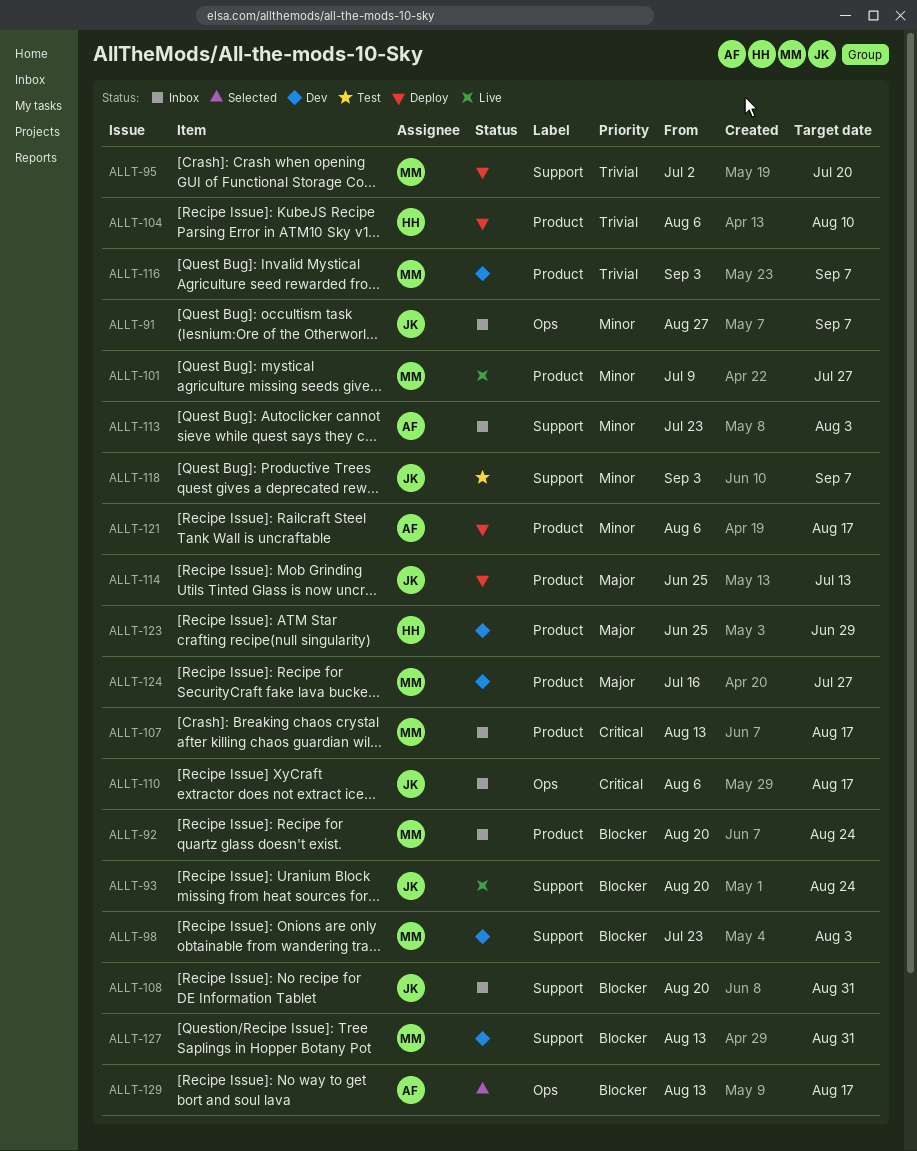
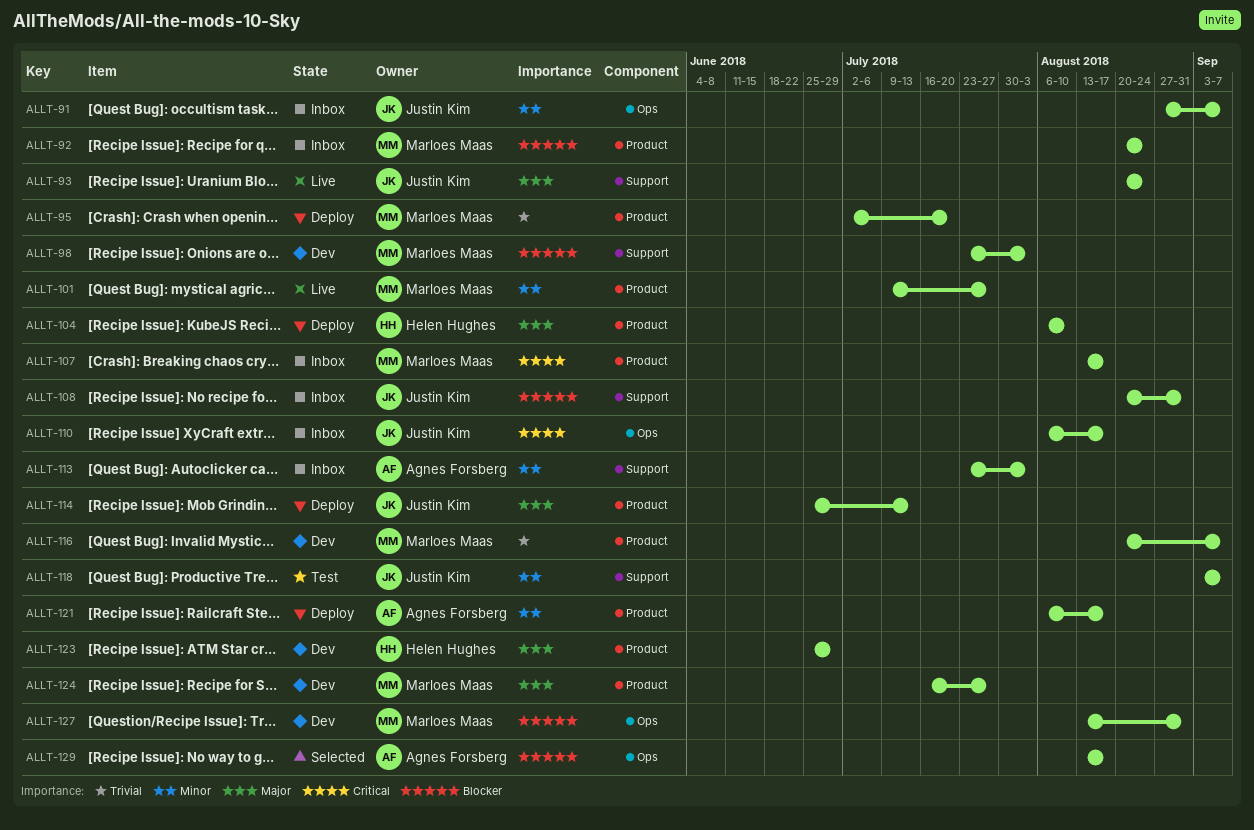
ALLT-93, priority: Blocker -> Major
ALLT-95, label: Support -> Product
ALLT-104, priority: Trivial -> Major
ALLT-116, start: Sep 3 -> Aug 20
ALLT-127, label: Support -> Ops

